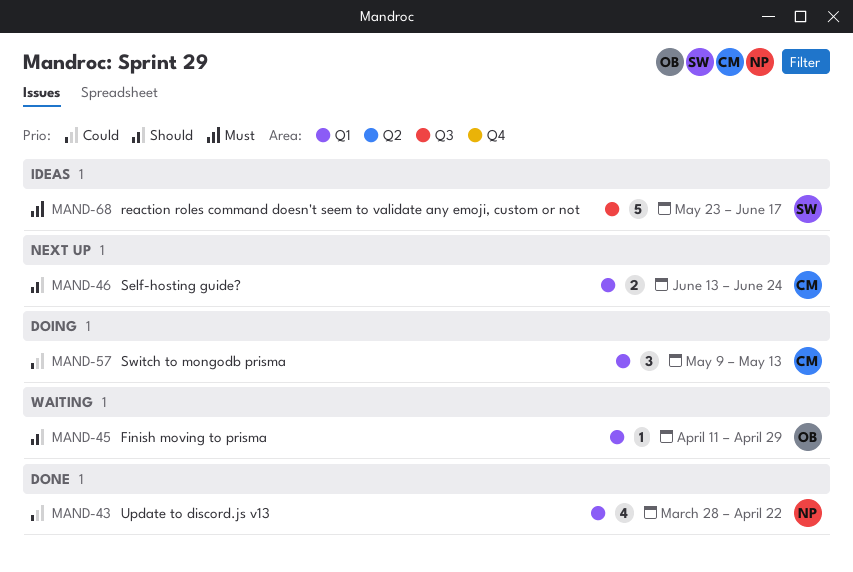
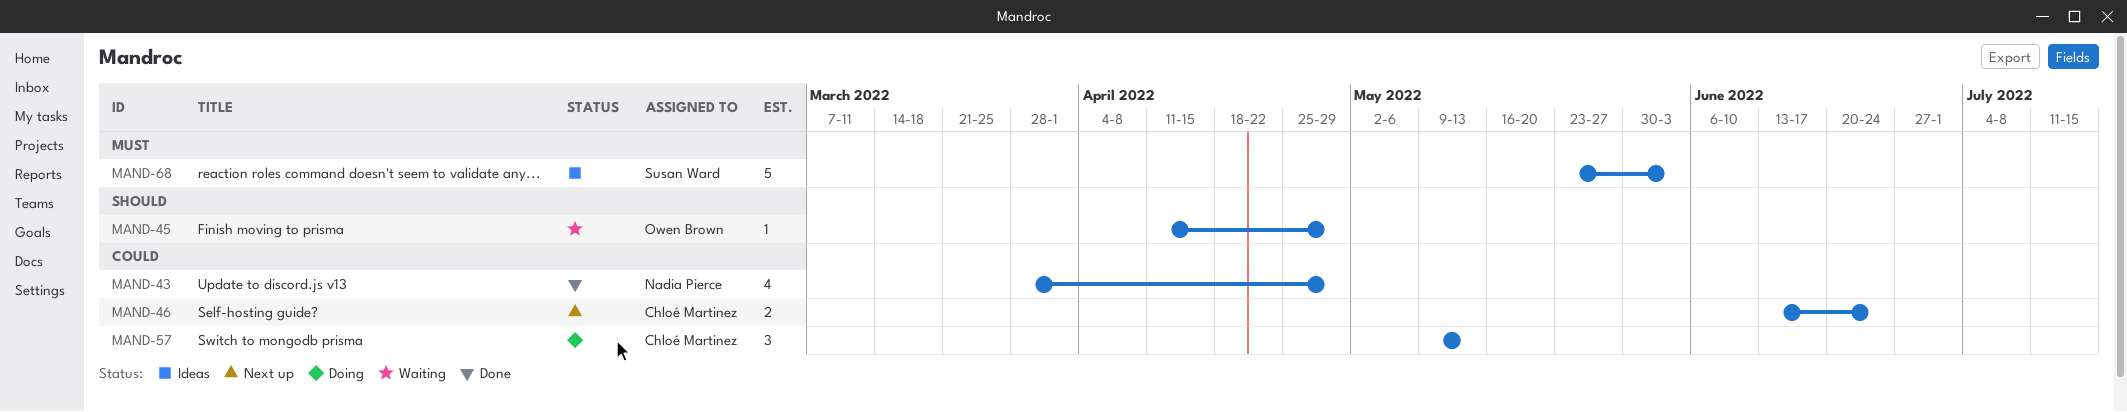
MAND-43, due: Apr 22 -> Apr 29
MAND-46, priority: Should -> Could
MAND-68, due: Jun 17 -> Jun 3

